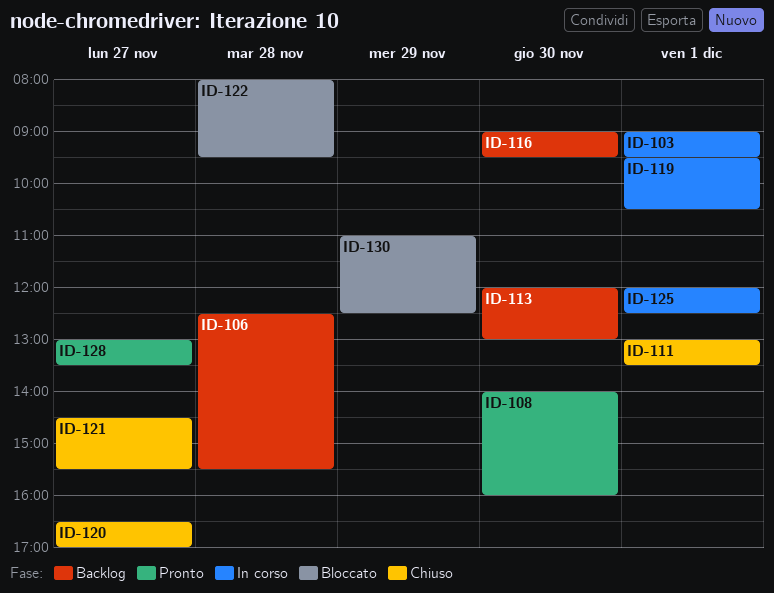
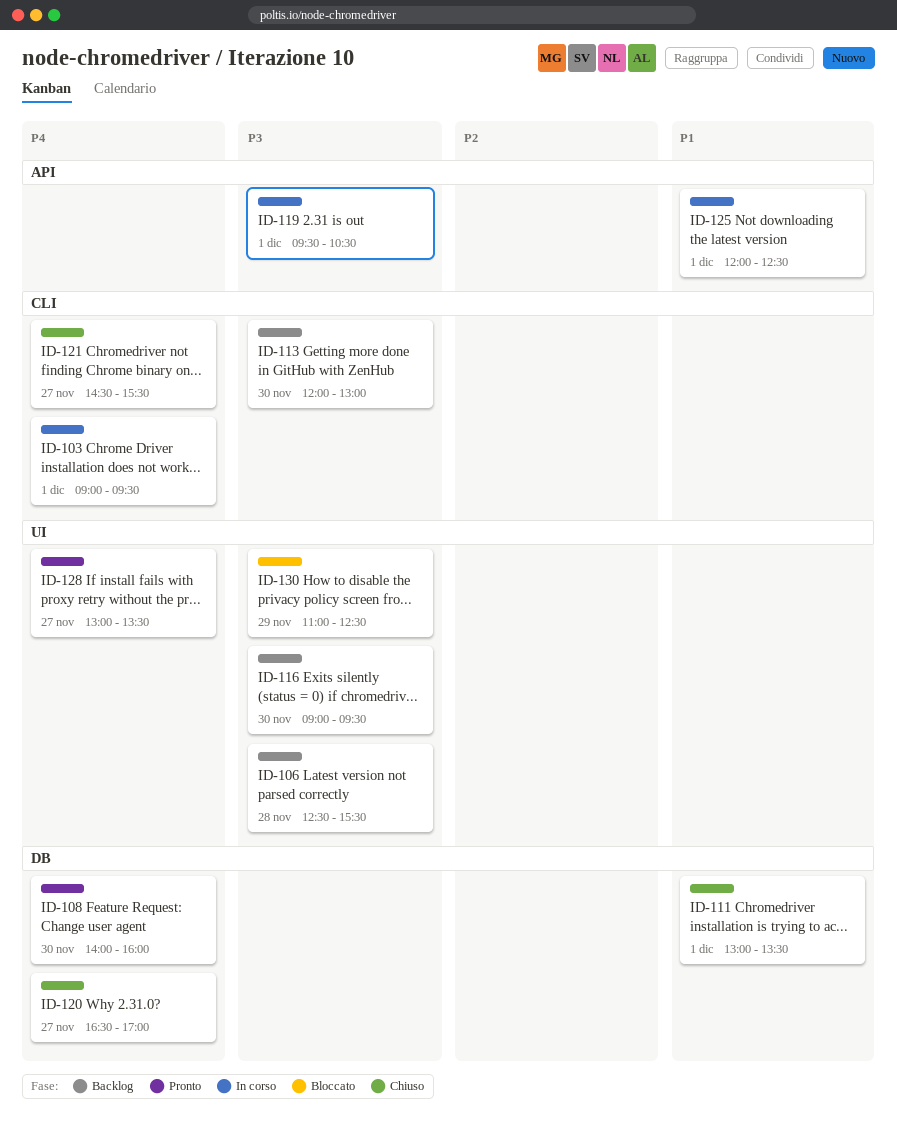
ID-122: present -> none

